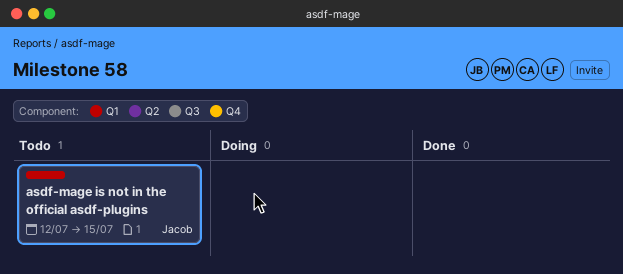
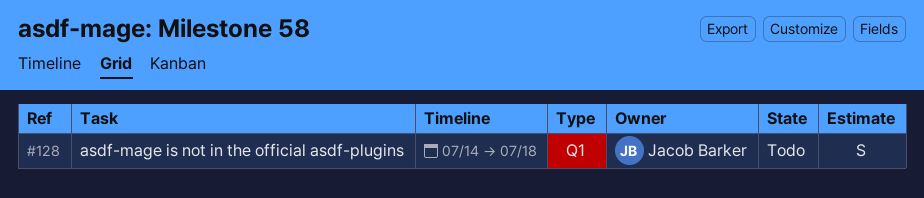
asdf-mage is not in the official asdf-plugins, start: Jul 12 -> Jul 14
asdf-mage is not in the official asdf-plugins, due: Jul 15 -> Jul 18

